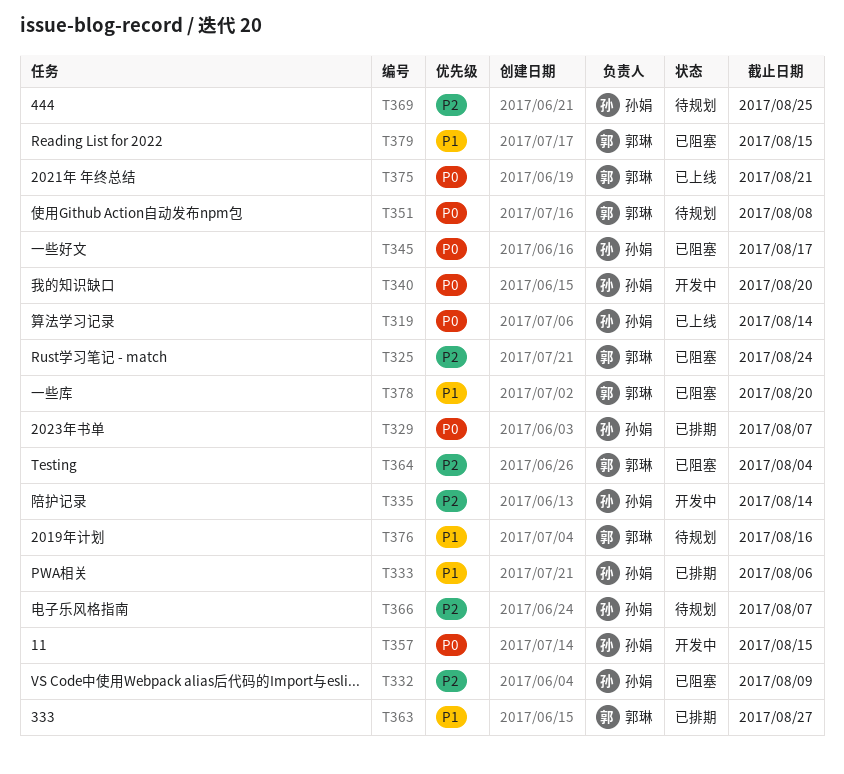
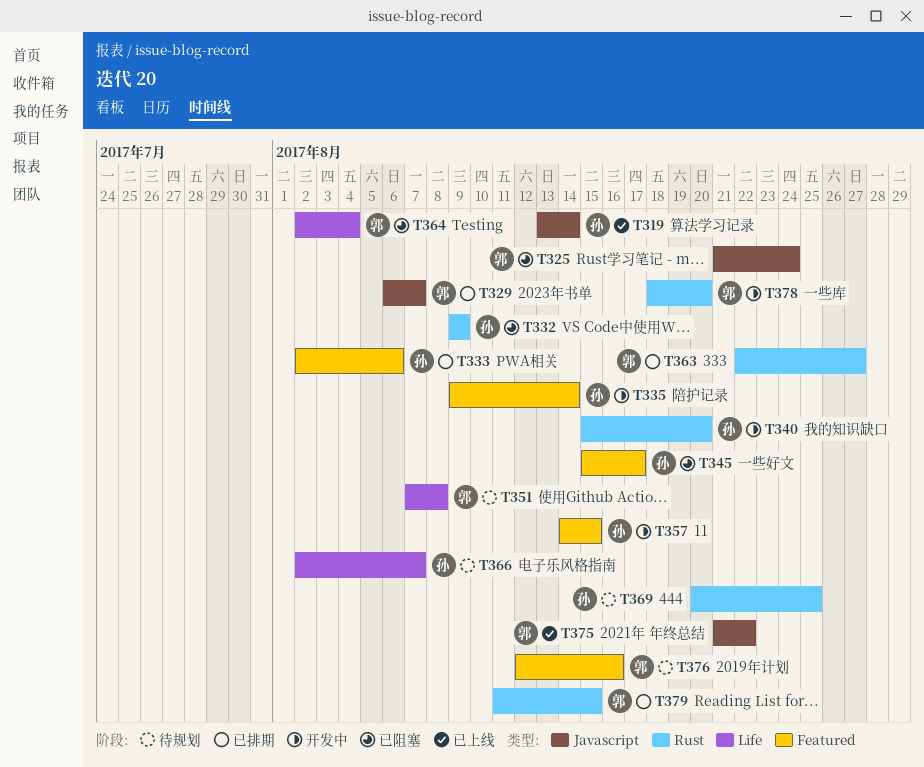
T329, owner: 孙娟 -> 郭琳
T375, due: Aug 21 -> Aug 22
T378, status: 已阻塞 -> 开发中
T379, status: 已阻塞 -> 已排期

